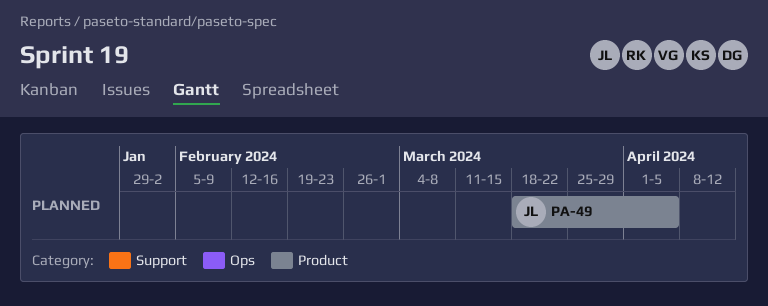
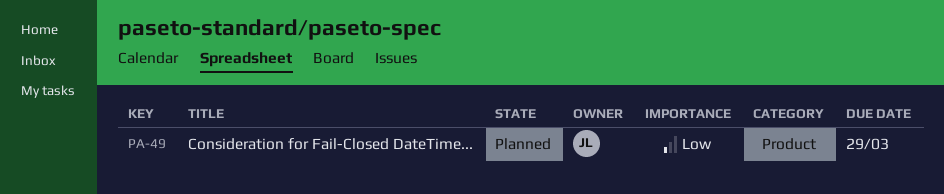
PA-49, due: Apr 5 -> Mar 29

